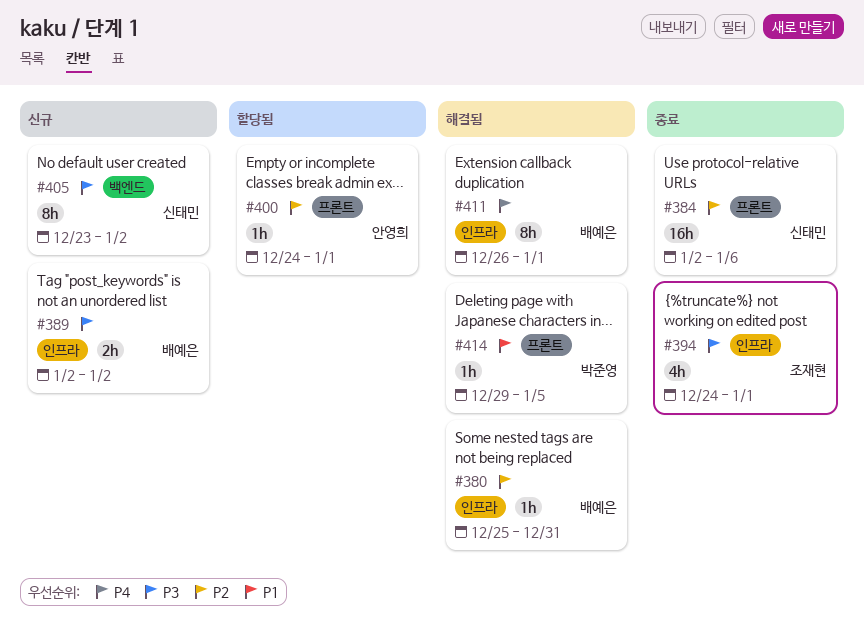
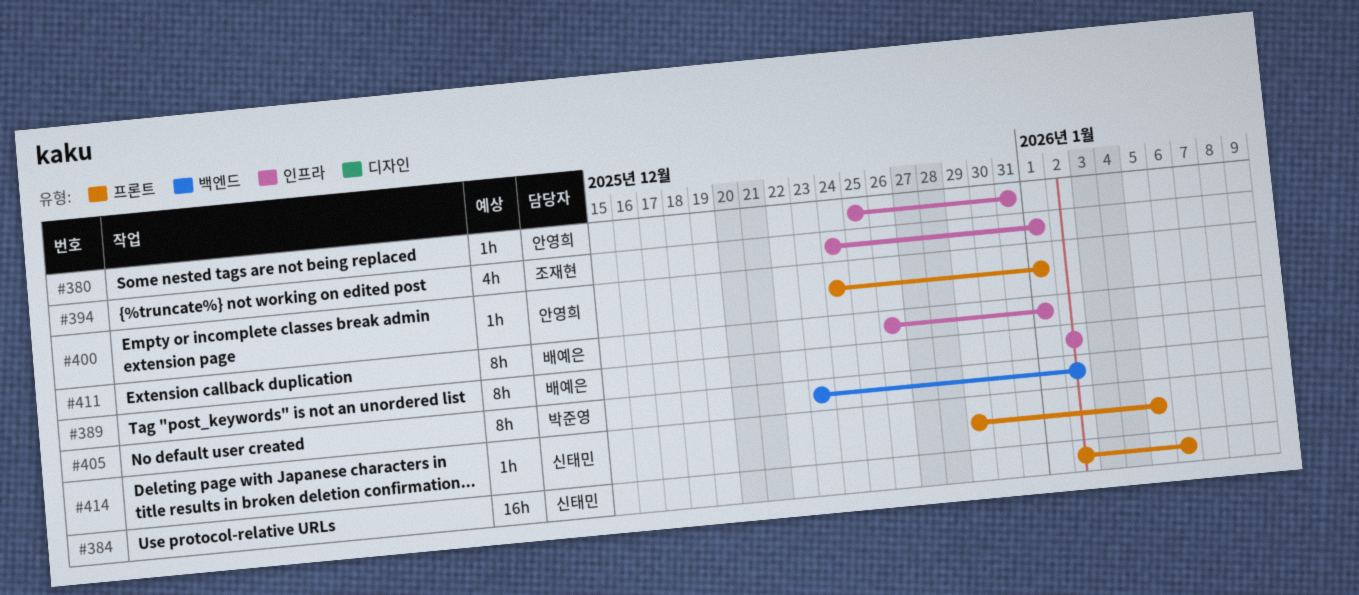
#380, owner: 배예은 -> 안영희
#389, estimate: 2h -> 8h
#405, owner: 신태민 -> 박준영
#414, owner: 박준영 -> 신태민

